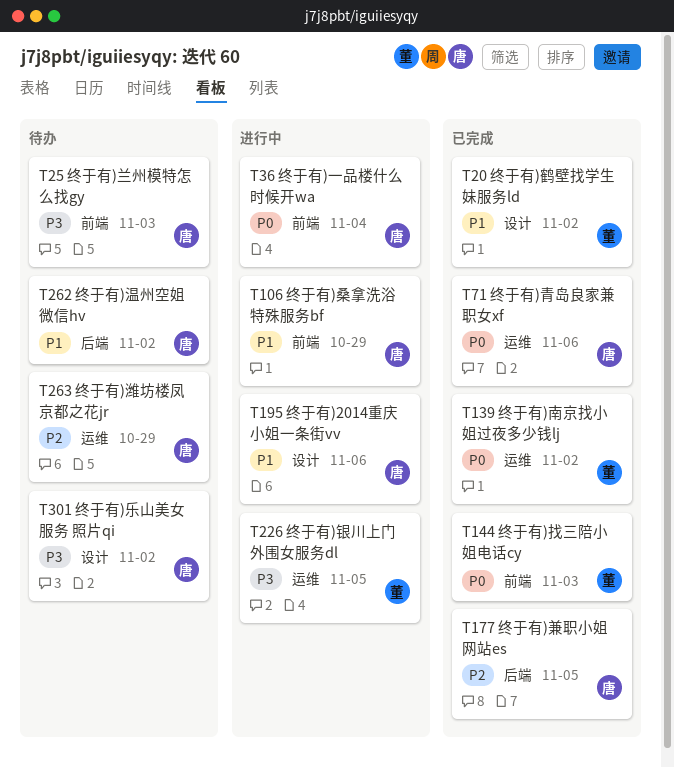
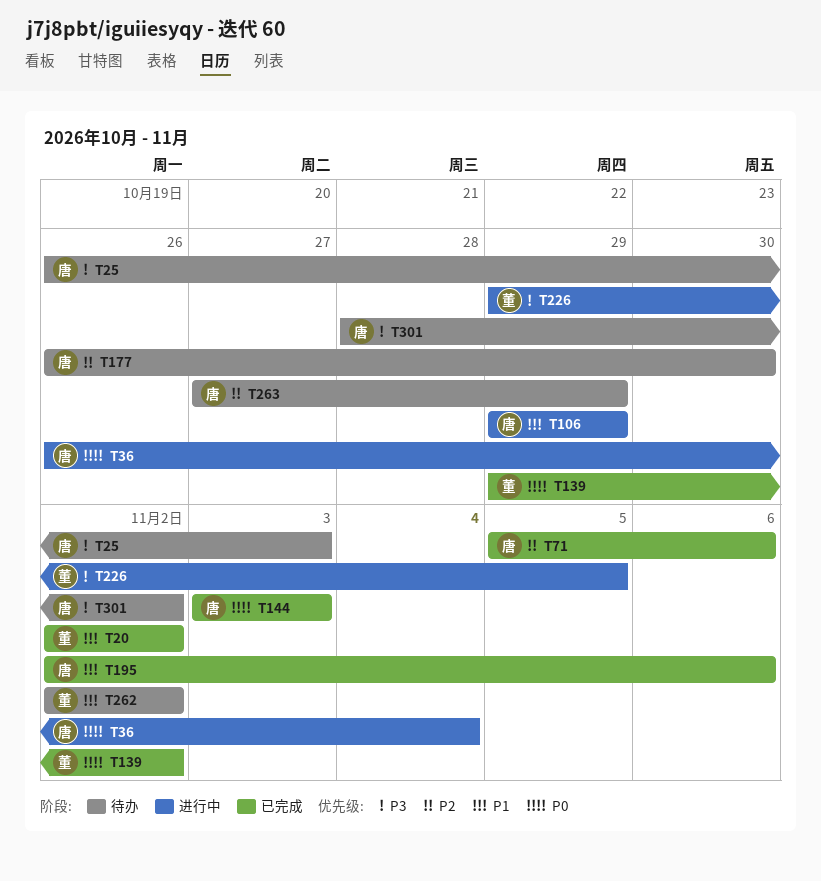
T71, priority: P0 -> P2
T144, owner: 董 -> 唐
T177, status: 已完成 -> 待办
T177, due: Nov 5 -> Oct 30
T195, status: 进行中 -> 已完成
T262, owner: 唐 -> 董

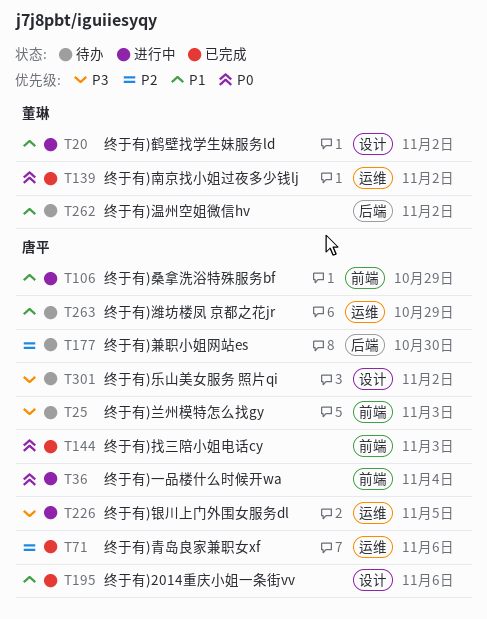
T20, status: 已完成 -> 进行中
T226, owner: 董琳 -> 唐平
T263, priority: P2 -> P1

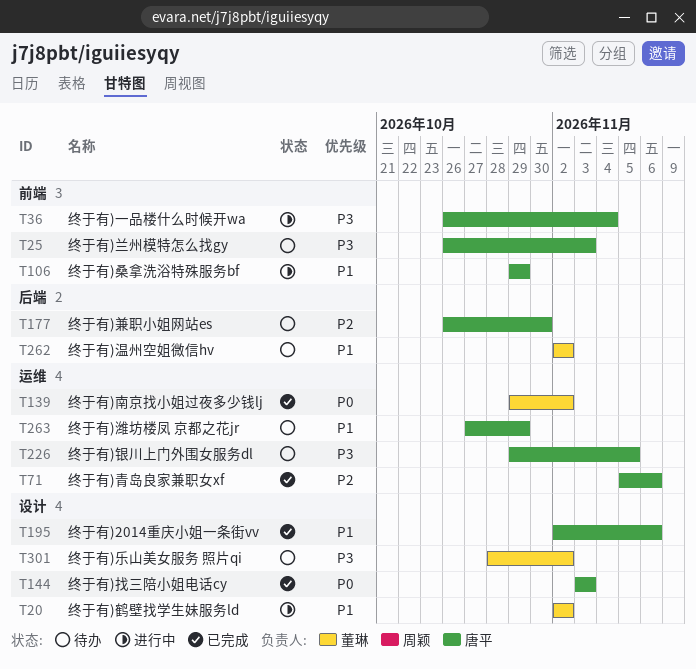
T36, priority: P0 -> P3
T144, label: 前端 -> 设计
T226, status: 进行中 -> 待办
T301, owner: 唐平 -> 董琳

